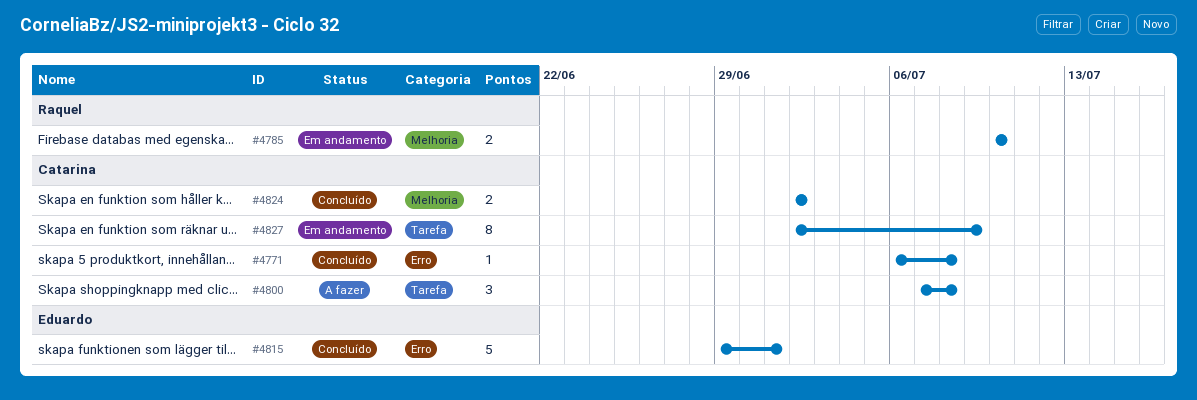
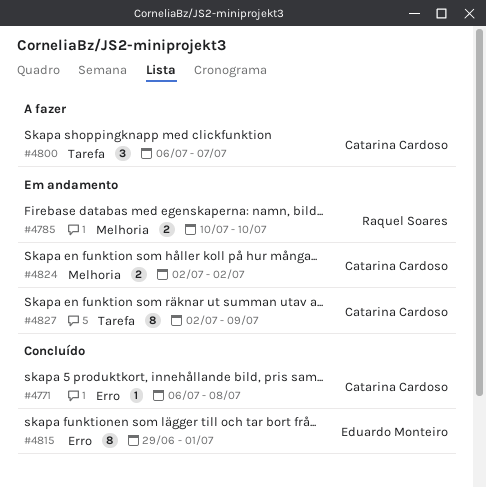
#4800, start: Jul 7 -> Jul 6
#4800, due: Jul 8 -> Jul 7
#4815, estimate: 5 -> 8
#4824, status: Concluído -> Em andamento

